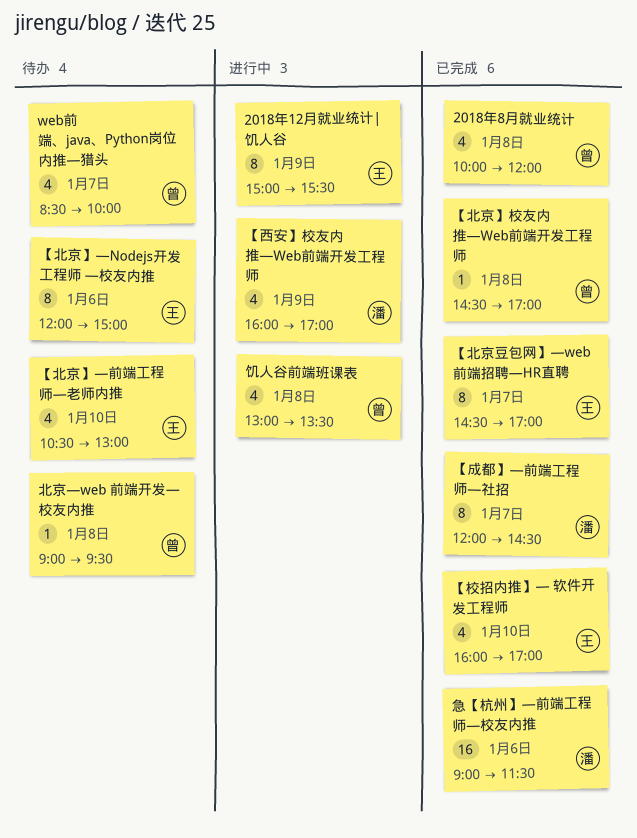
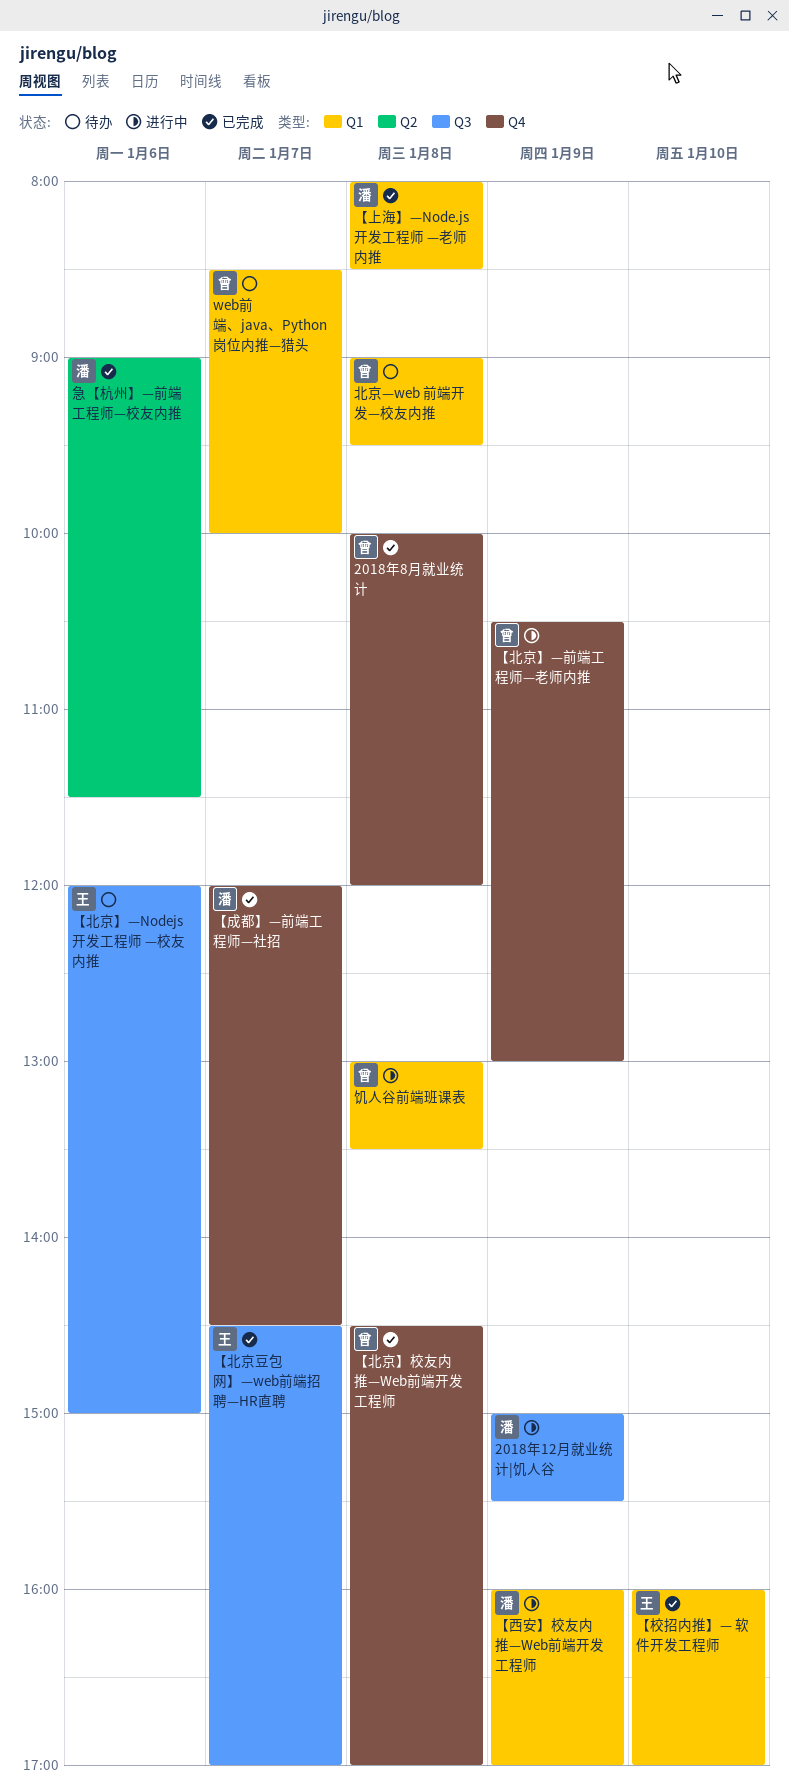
2018年12月就业统计|饥人谷, owner: 王 -> 潘
【上海】—Node.js开发工程师 —老师内推: none -> present
【北京】—前端工程师—老师内推, status: 待办 -> 进行中
【北京】—前端工程师—老师内推, owner: 王 -> 曾
【北京】—前端工程师—老师内推, day: Jan 10 -> Jan 9

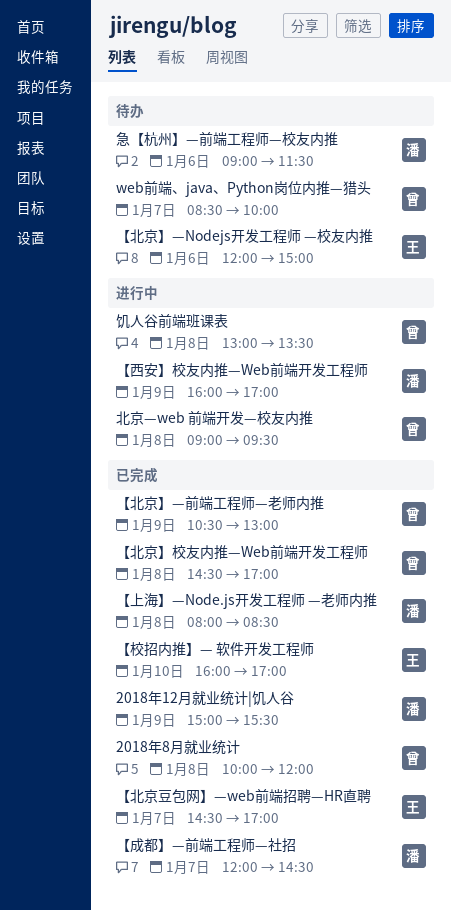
2018年12月就业统计|饥人谷, status: 进行中 -> 已完成
【北京】—前端工程师—老师内推, status: 进行中 -> 已完成
北京—web 前端开发—校友内推, status: 待办 -> 进行中
急【杭州】—前端工程师—校友内推, status: 已完成 -> 待办

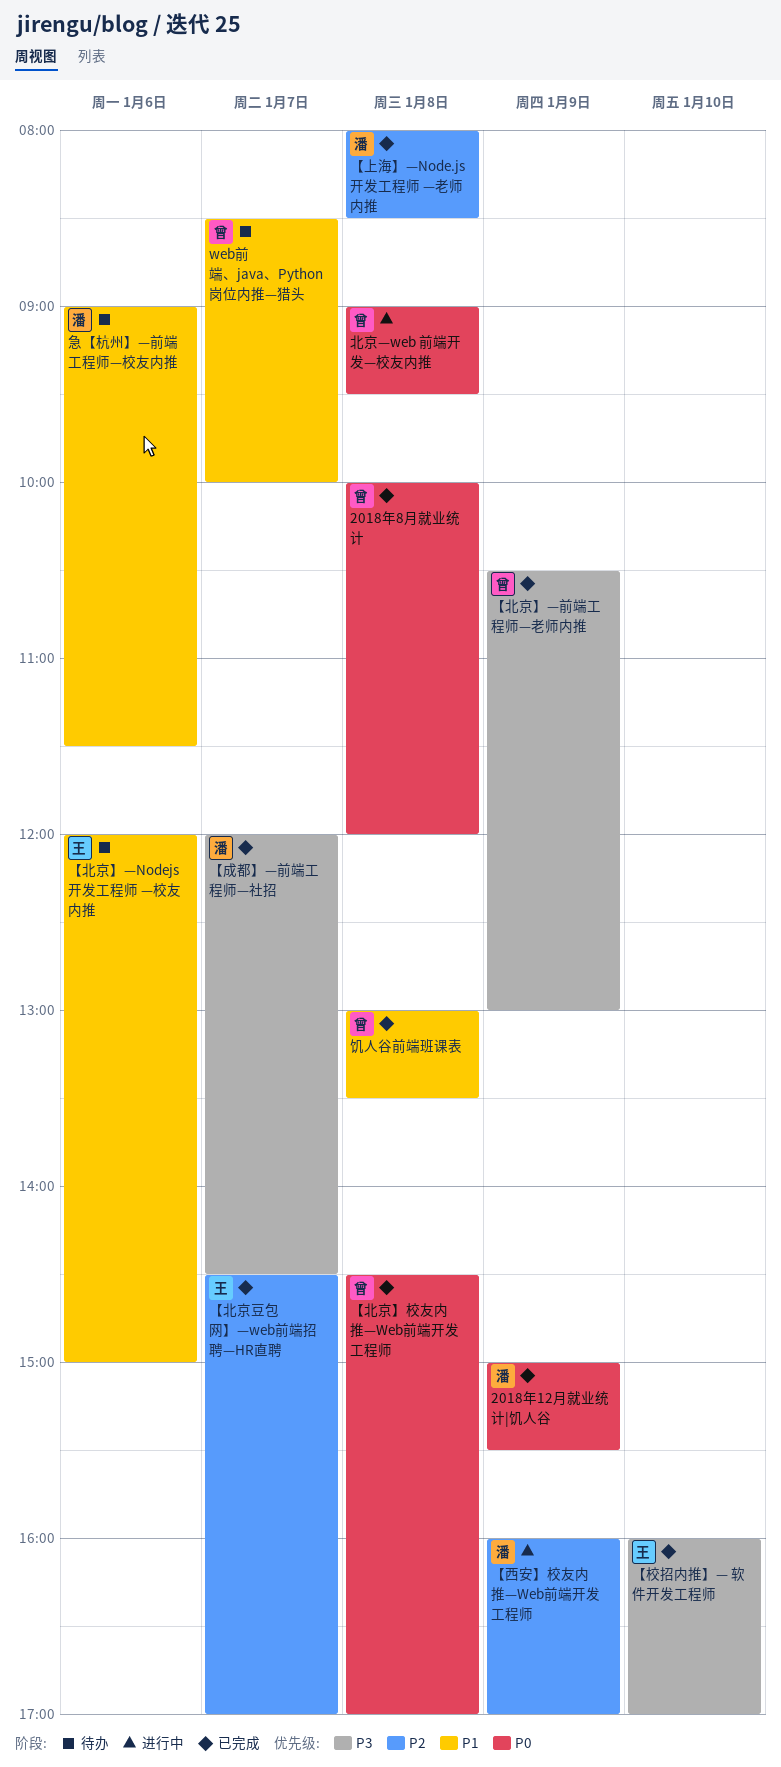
饥人谷前端班课表, status: 进行中 -> 已完成

